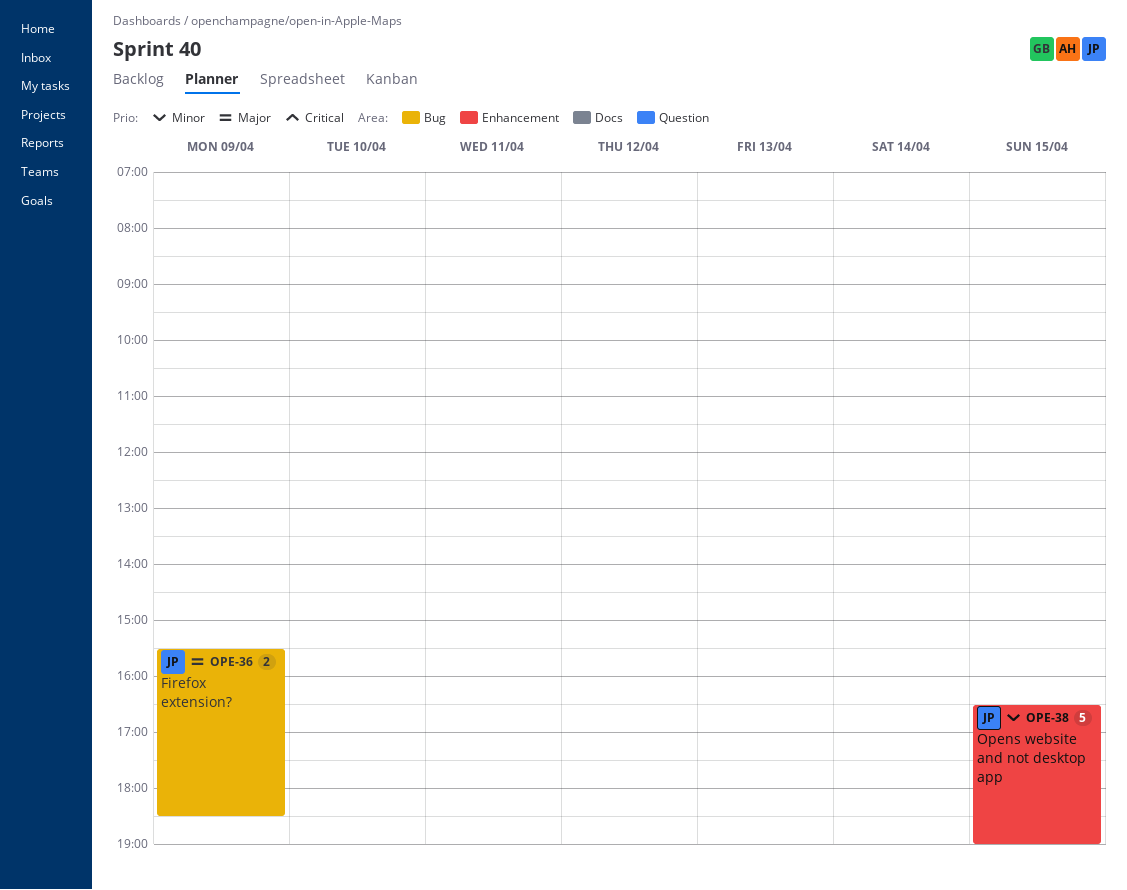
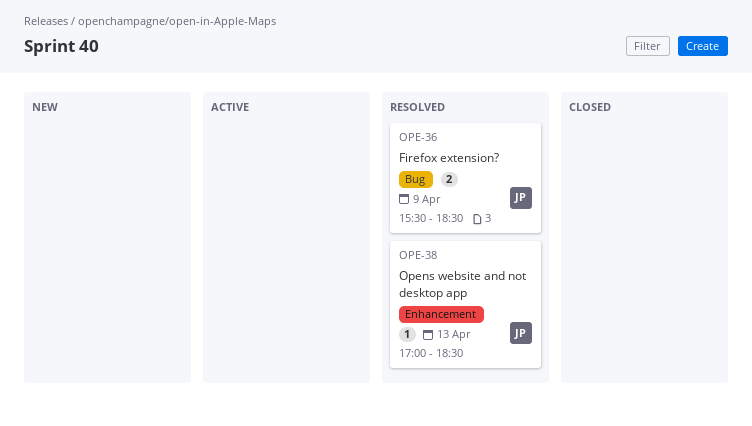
OPE-38, estimate: 5 -> 1
OPE-38, day: Apr 15 -> Apr 13
OPE-38, begins: 16:30 -> 17:00
OPE-38, ends: 19:00 -> 18:30

